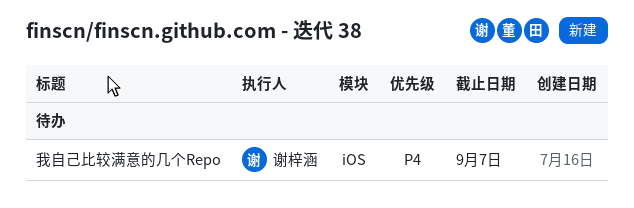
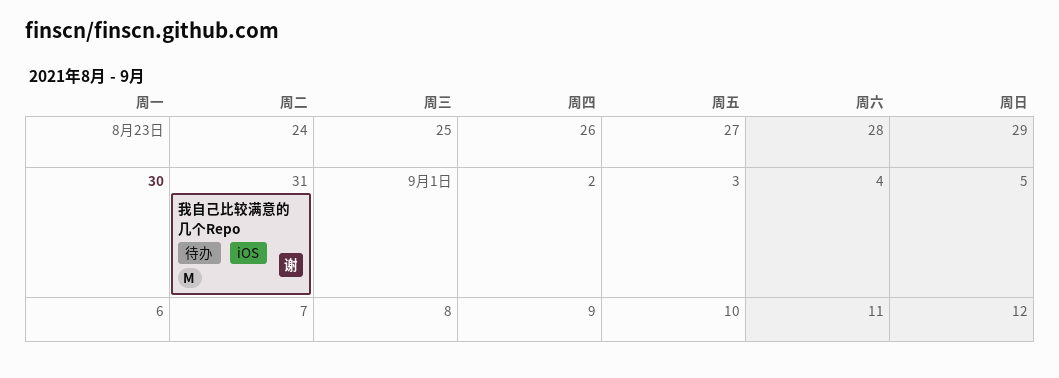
我自己比较满意的几个Repo, due: Sep 7 -> Aug 31

